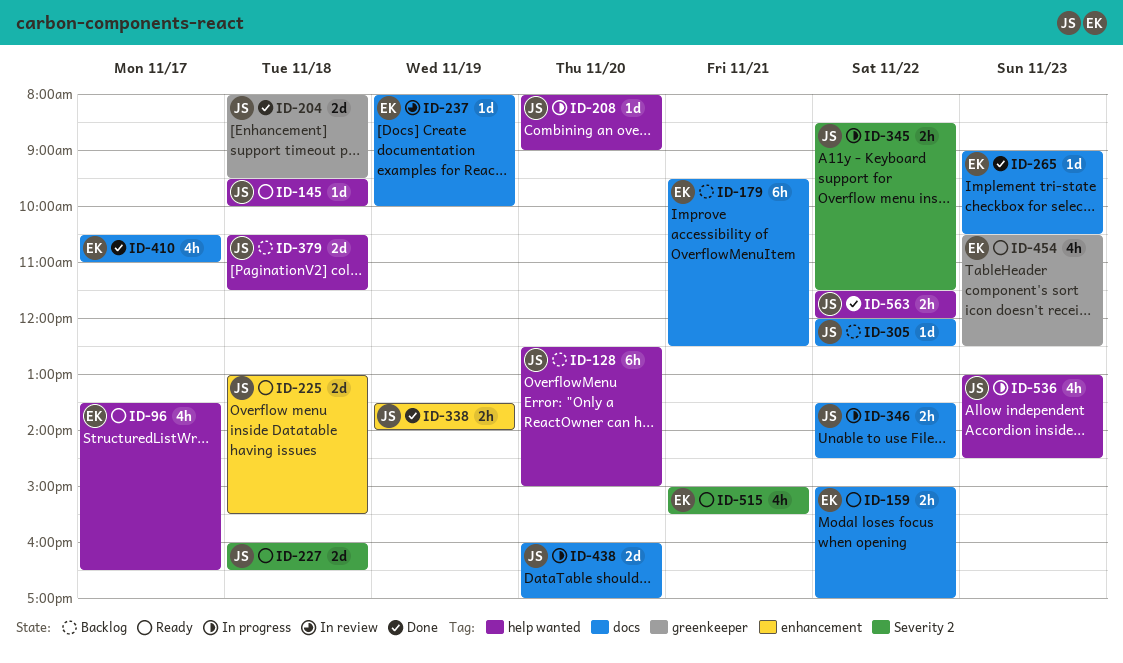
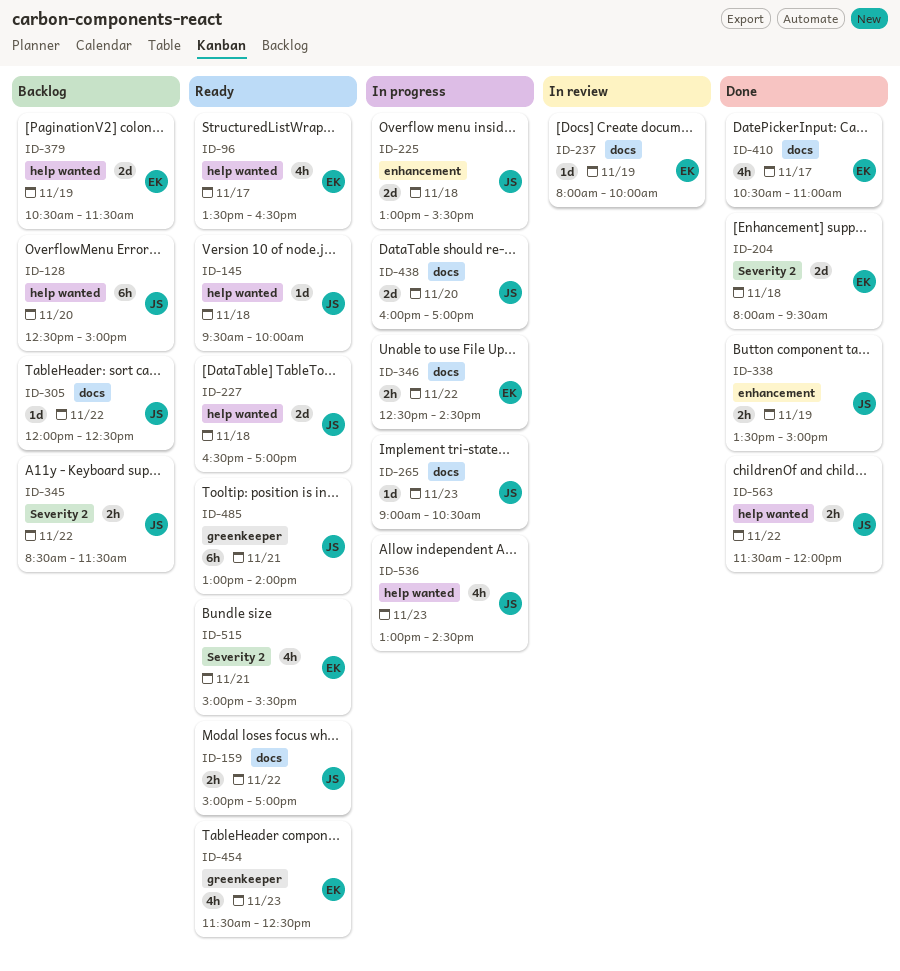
ID-159, owner: EK -> JS
ID-179: present -> none
ID-204, owner: JS -> EK
ID-204, label: greenkeeper -> Severity 2
ID-208: present -> none
ID-225, status: Ready -> In progress
ID-227, label: Severity 2 -> help wanted
ID-227, begins: 16:00 -> 16:30
ID-227, ends: 16:30 -> 17:00
ID-265, status: Done -> In progress
ID-265, owner: EK -> JS
ID-338, ends: 14:00 -> 15:00
ID-345, status: In progress -> Backlog
ID-346, owner: JS -> EK
ID-346, begins: 13:30 -> 12:30
ID-379, owner: JS -> EK
ID-379, day: Nov 18 -> Nov 19
ID-454, begins: 10:30 -> 11:30
ID-485: none -> present

